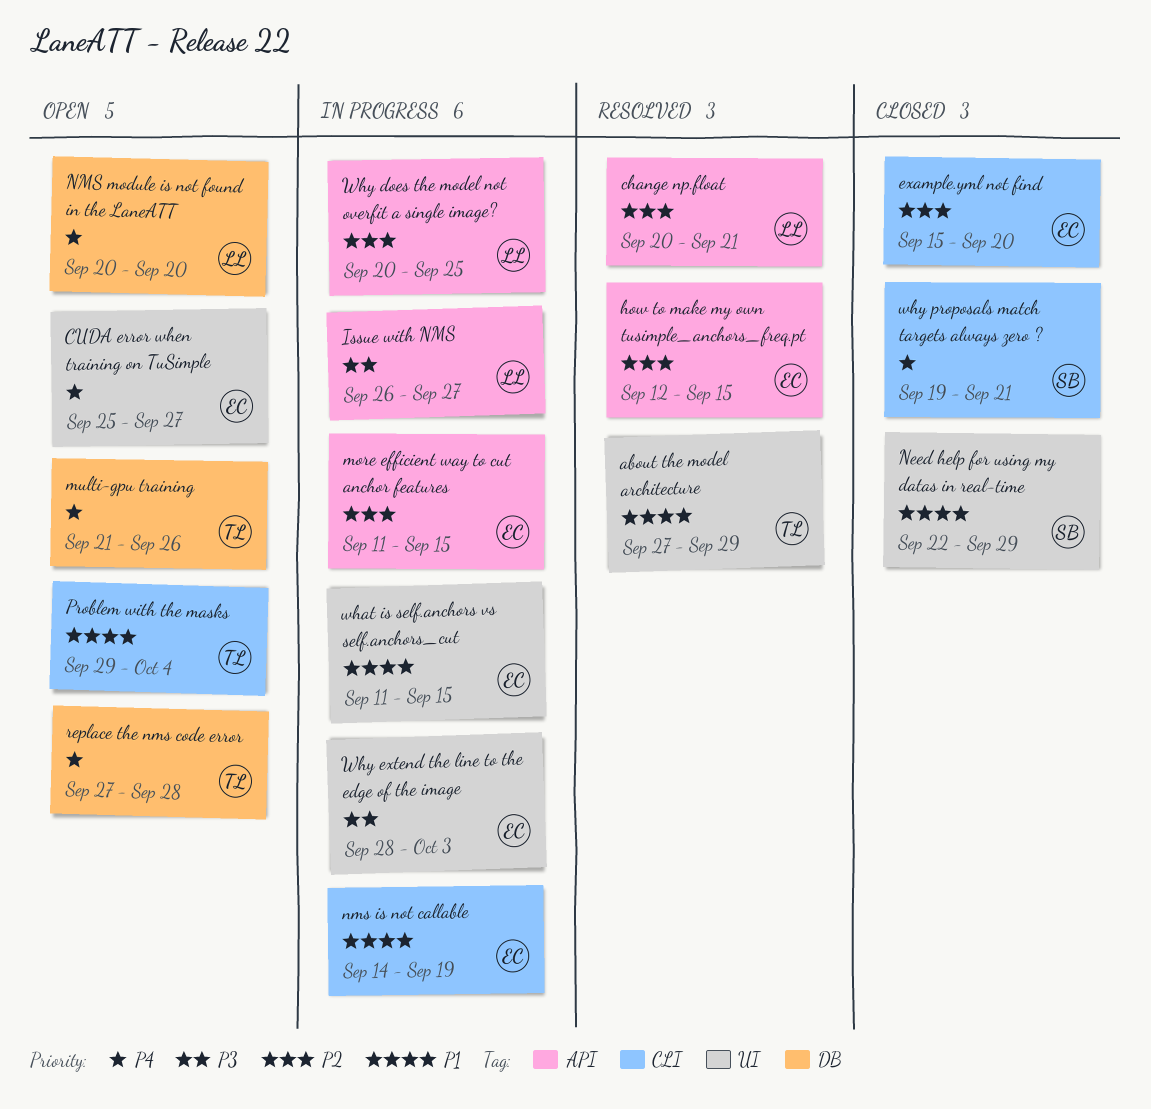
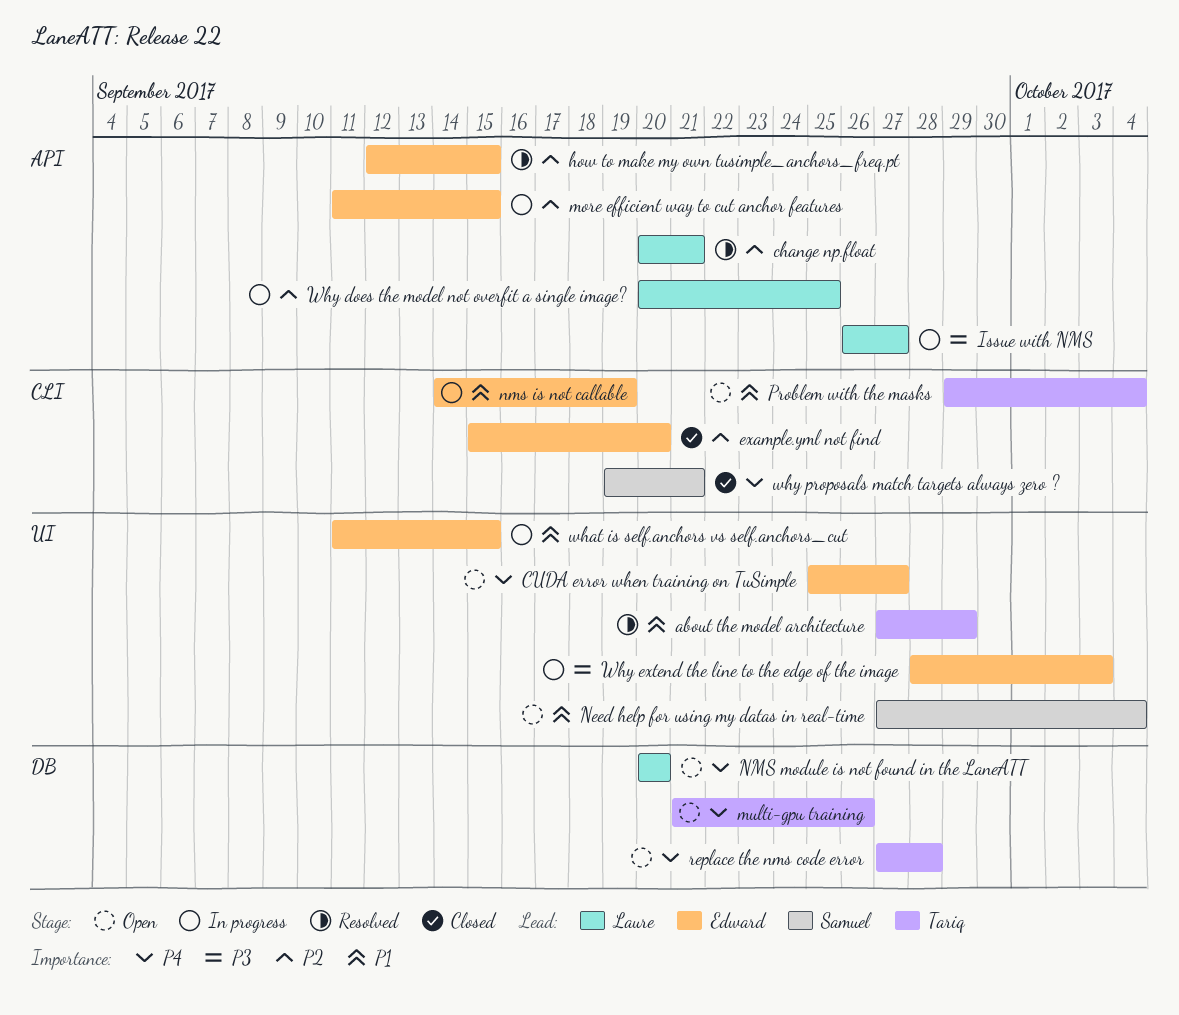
Need help for using my datas in real-time, status: Closed -> Open
Need help for using my datas in real-time, start: Sep 22 -> Sep 27
Need help for using my datas in real-time, due: Sep 29 -> Oct 4

